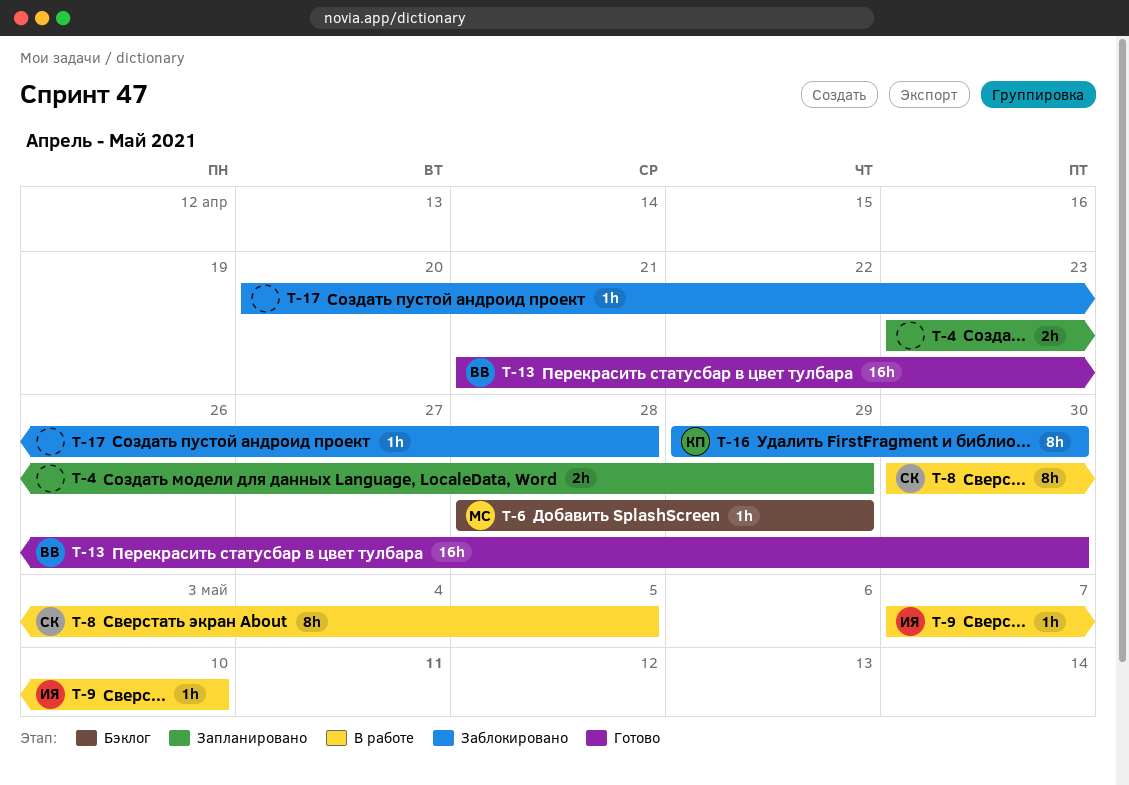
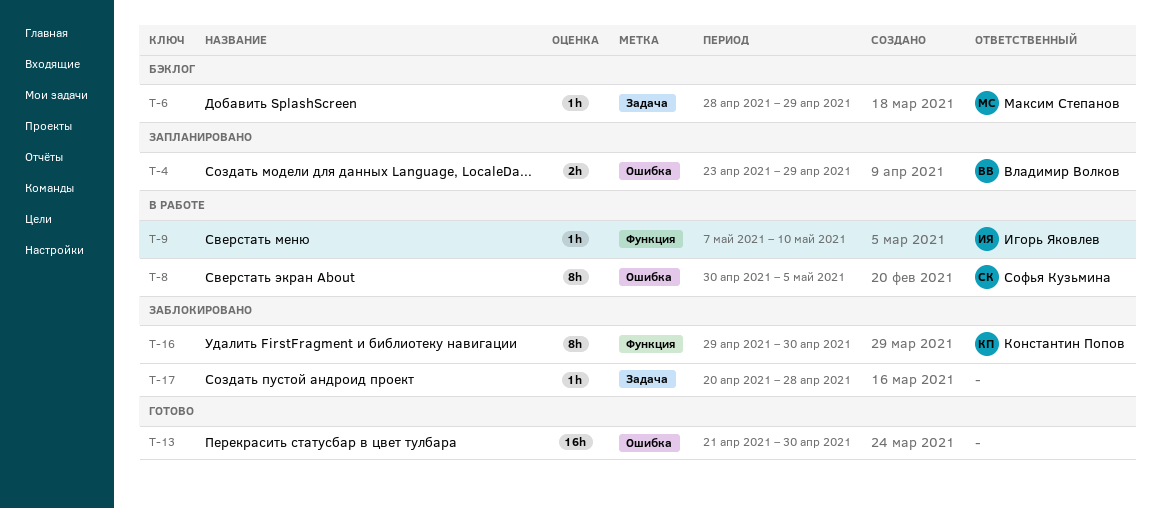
T-4, owner: none -> Владимир Волков
T-13, owner: Владимир Волков -> none

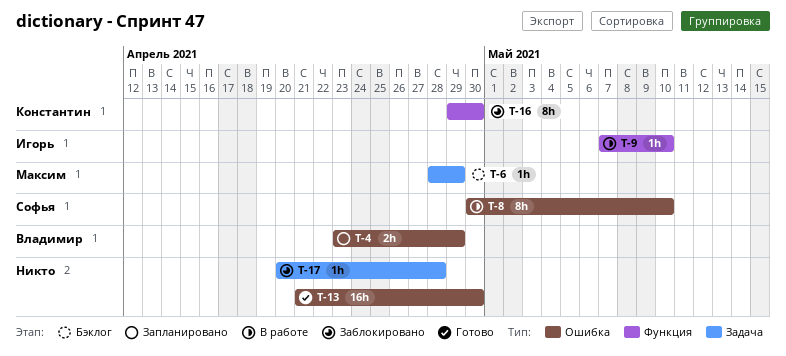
T-8, due: May 5 -> May 10

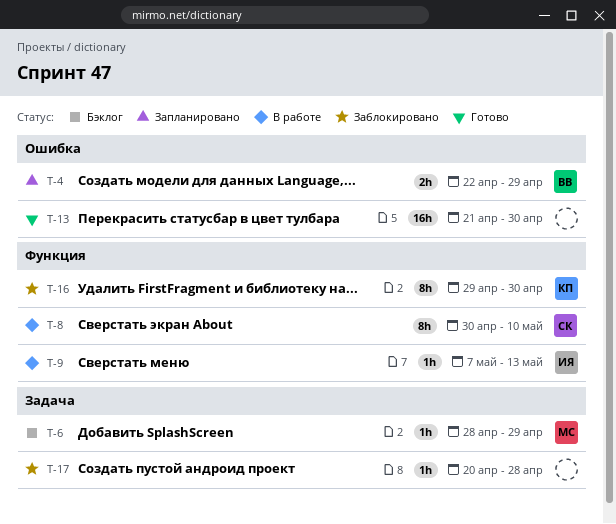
T-4, start: Apr 23 -> Apr 22
T-8, label: Ошибка -> Функция
T-9, due: May 10 -> May 13

